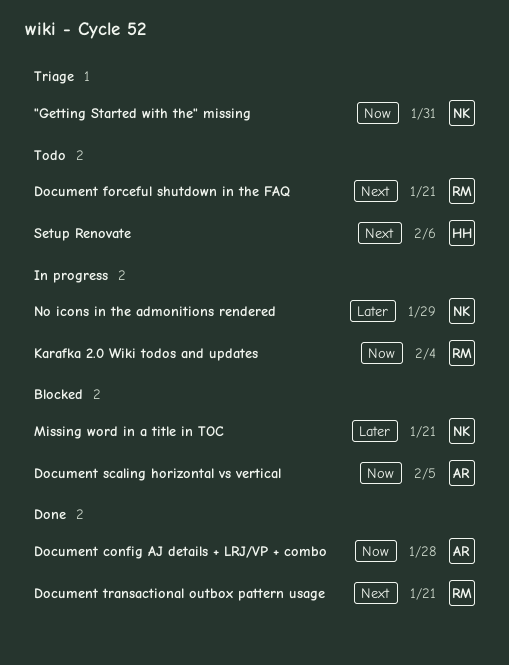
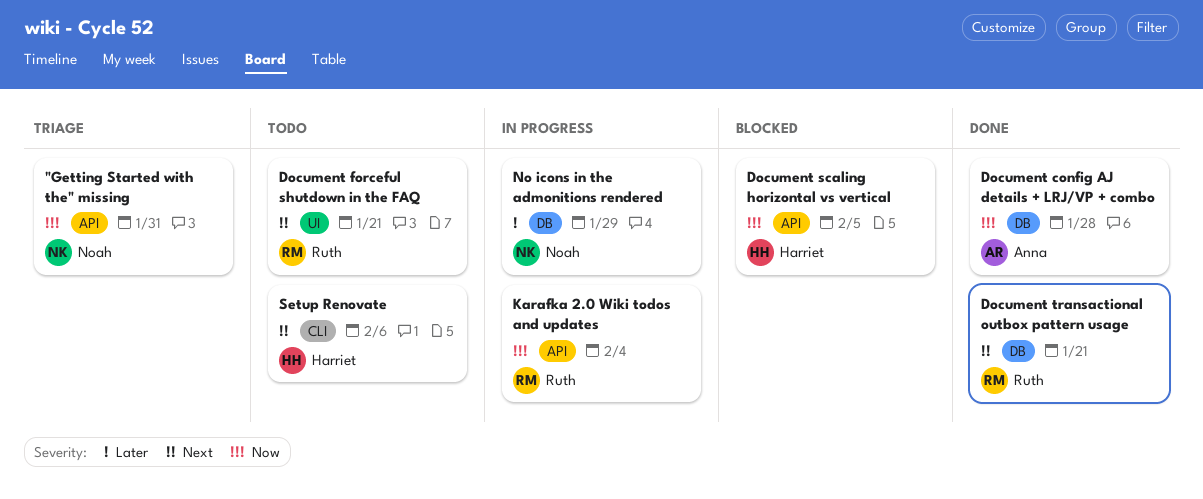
Document scaling horizontal vs vertical, owner: Anna -> Harriet
Missing word in a title in TOC: present -> none

